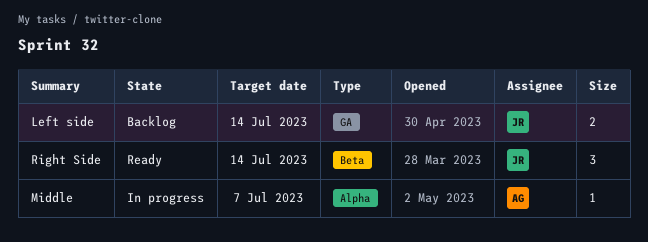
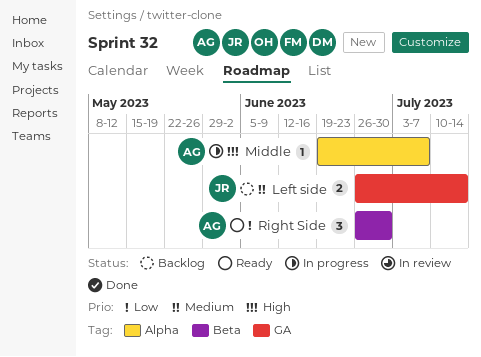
Right Side, owner: JR -> AG
Right Side, due: Jul 14 -> Jun 30

